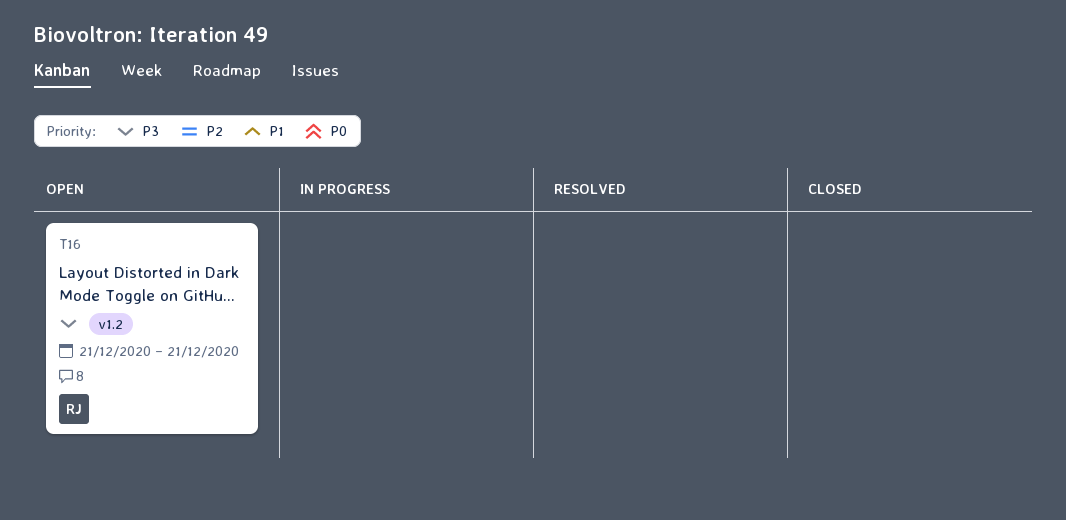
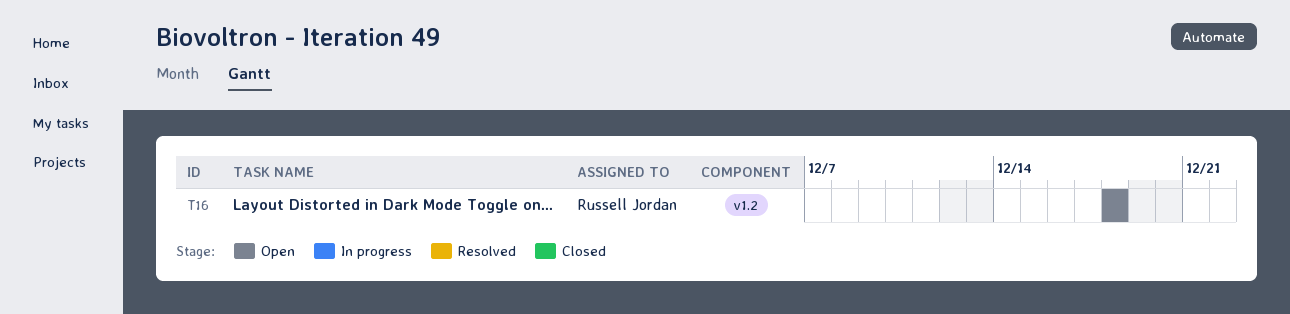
T16, start: Dec 21 -> Dec 18
T16, due: Dec 21 -> Dec 18

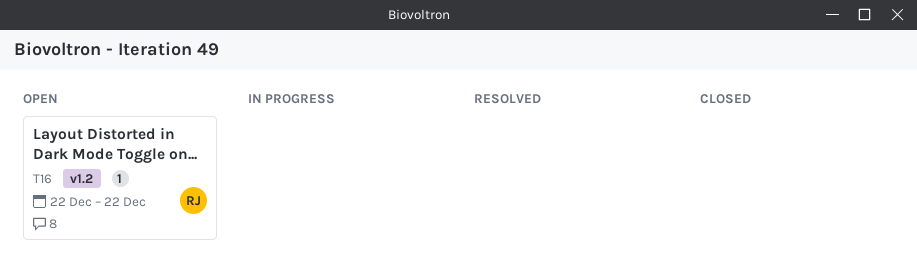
T16, start: Dec 18 -> Dec 22
T16, due: Dec 18 -> Dec 22

